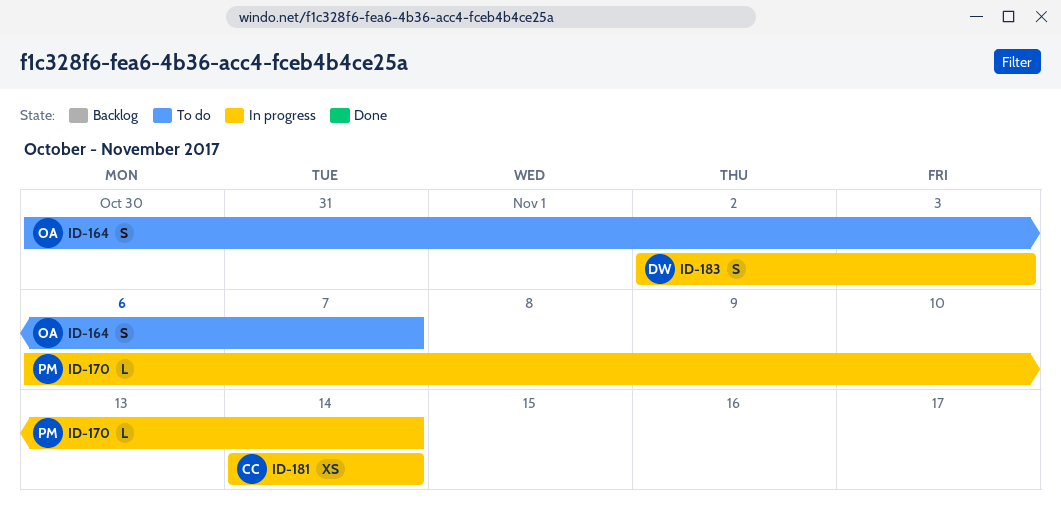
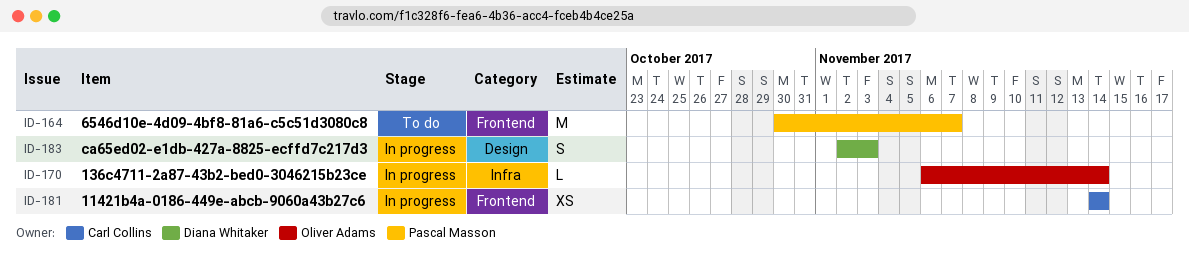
ID-164, owner: Oliver Adams -> Pascal Masson
ID-164, estimate: S -> M
ID-170, owner: Pascal Masson -> Oliver Adams

